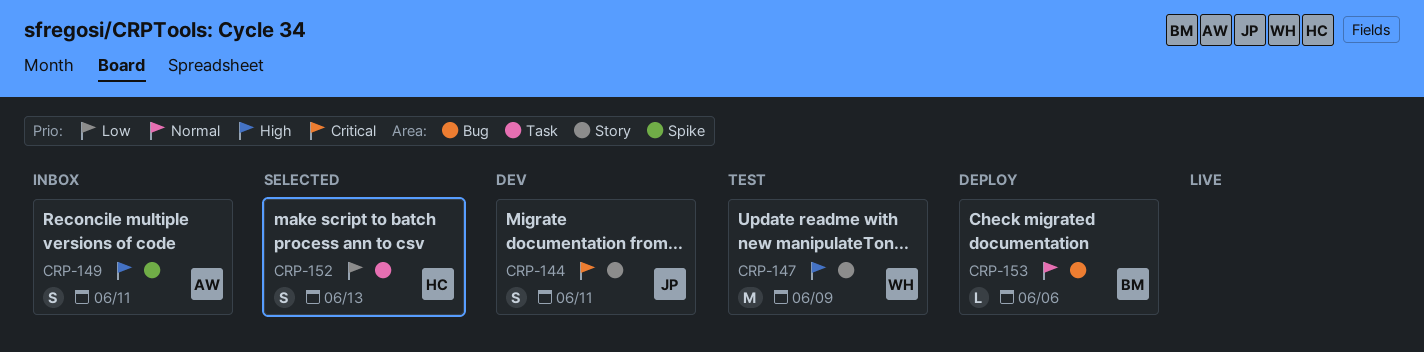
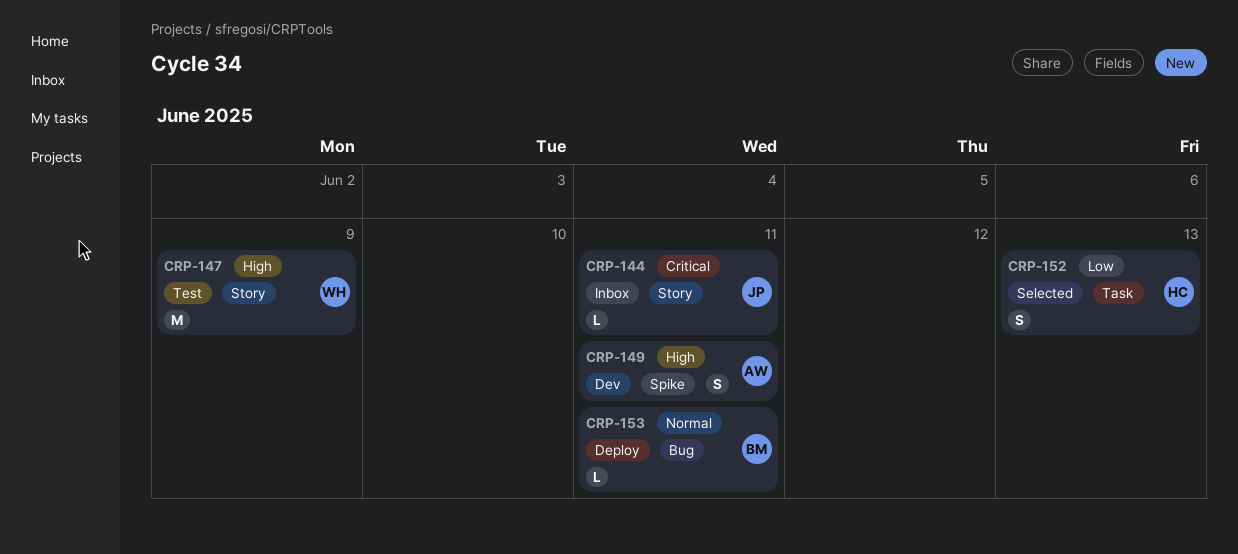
CRP-144, status: Dev -> Inbox
CRP-144, estimate: S -> L
CRP-149, status: Inbox -> Dev
CRP-153, due: Jun 6 -> Jun 11

